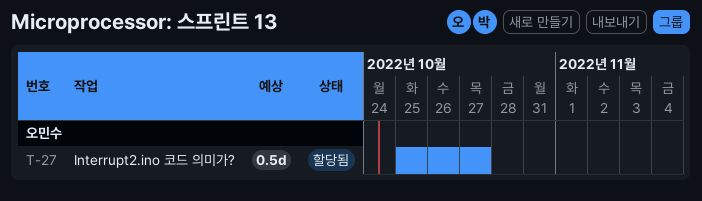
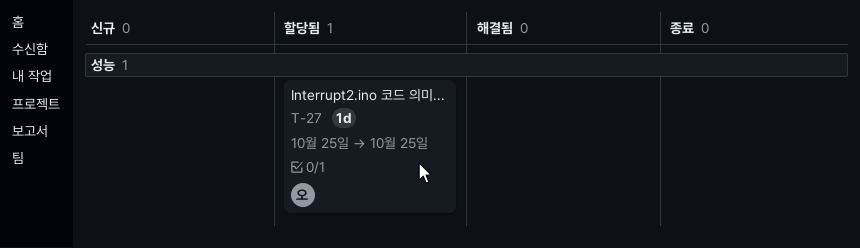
T-27, estimate: 0.5d -> 1d
T-27, due: Oct 27 -> Oct 25

